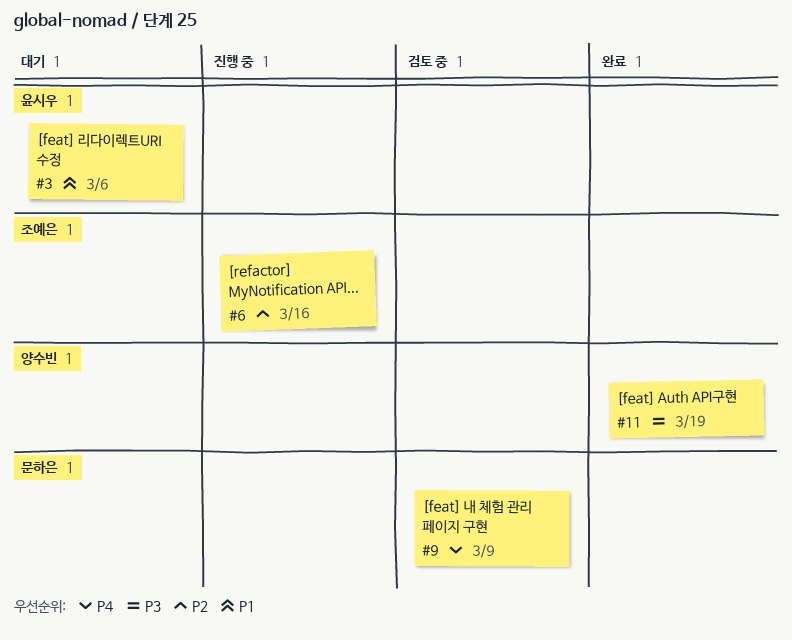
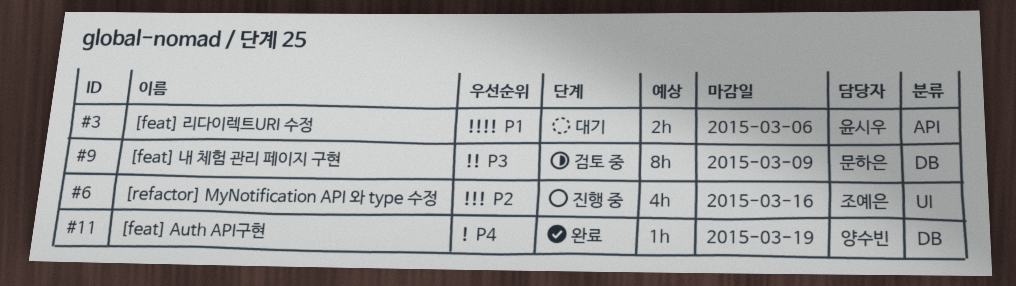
#9, priority: P4 -> P3
#11, priority: P3 -> P4

